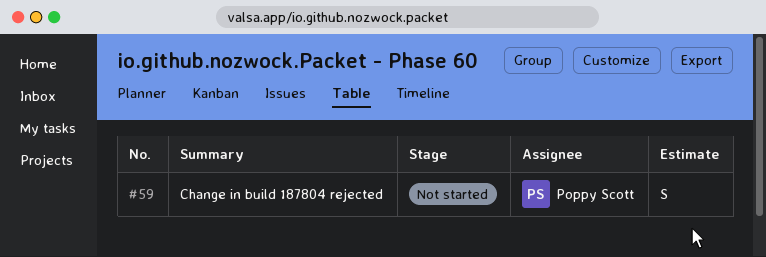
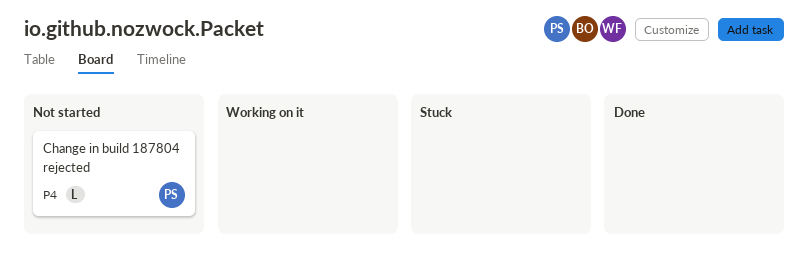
Change in build 187804 rejected, estimate: S -> L

